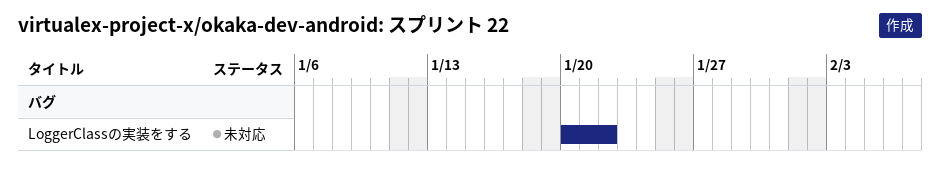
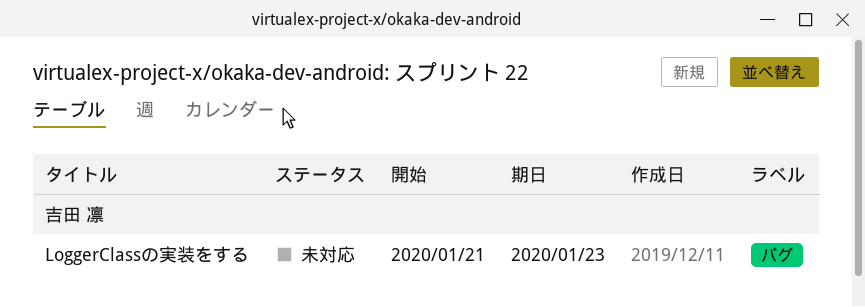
LoggerClassの実装をする, start: Jan 20 -> Jan 21
LoggerClassの実装をする, due: Jan 22 -> Jan 23

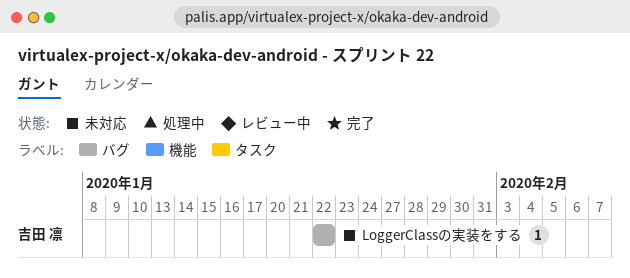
LoggerClassの実装をする, start: Jan 21 -> Jan 22
LoggerClassの実装をする, due: Jan 23 -> Jan 22

